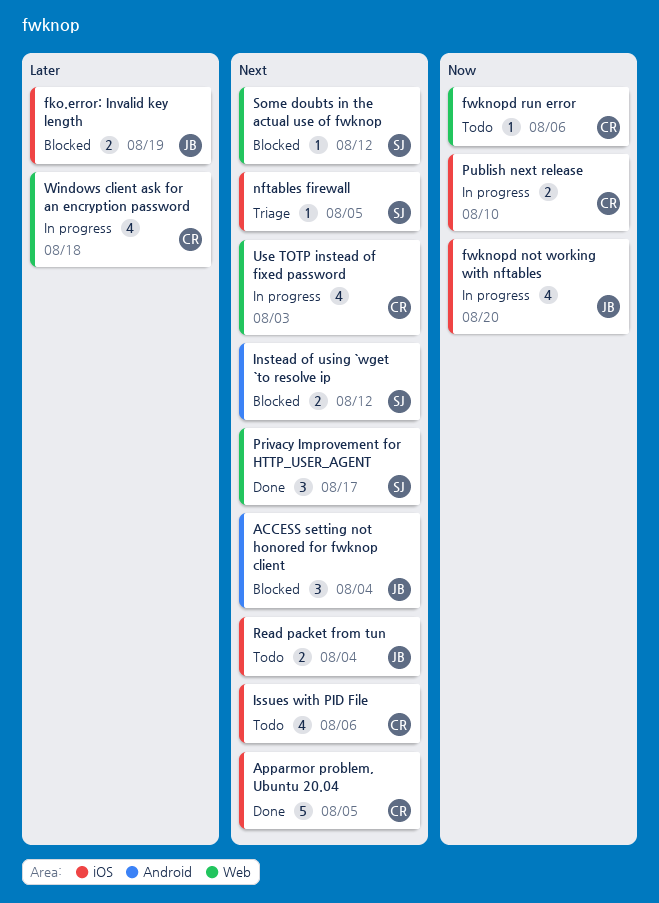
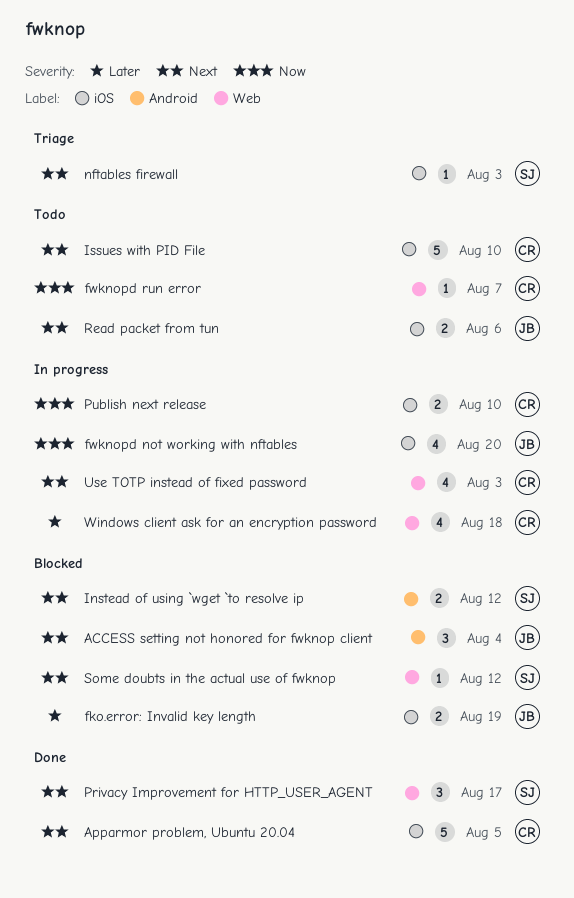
fwknopd run error, due: Aug 6 -> Aug 7
Issues with PID File, estimate: 4 -> 5
Issues with PID File, due: Aug 6 -> Aug 10
nftables firewall, due: Aug 5 -> Aug 3
Read packet from tun, due: Aug 4 -> Aug 6

